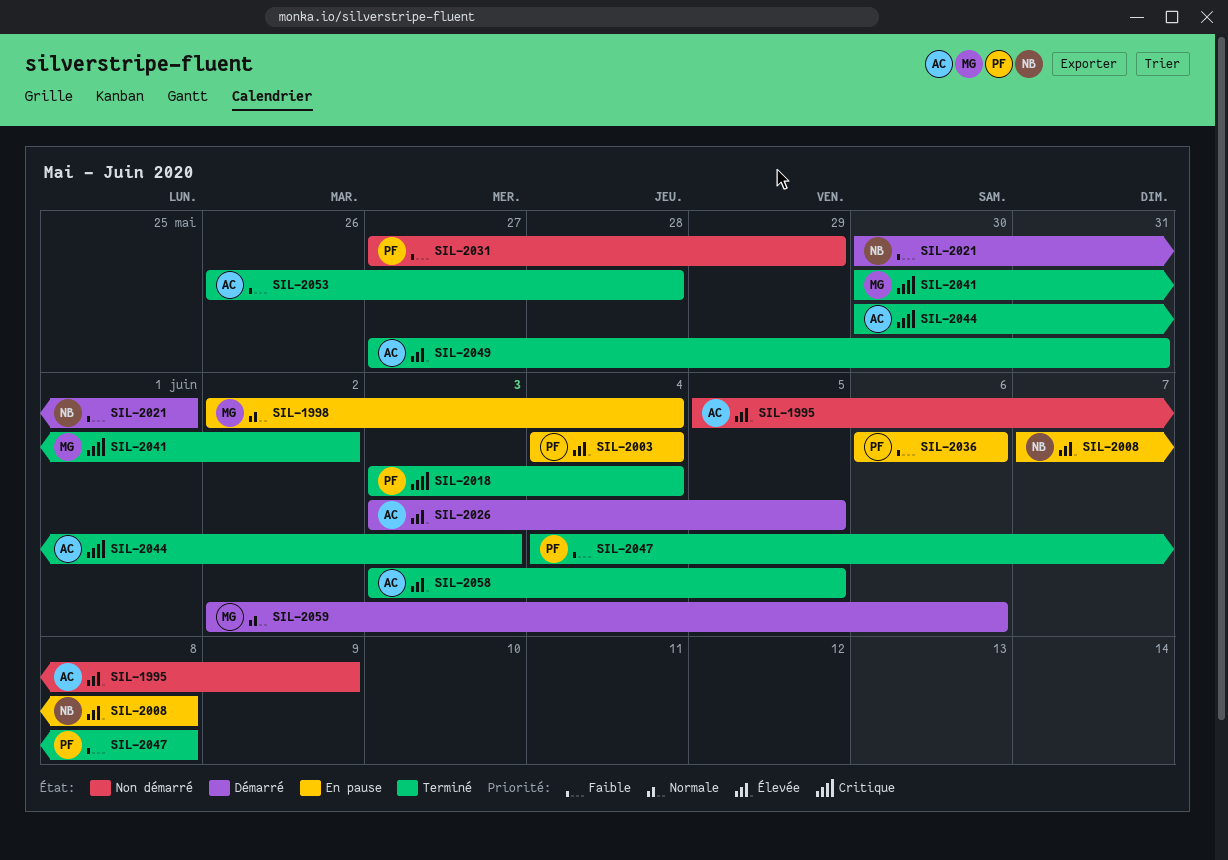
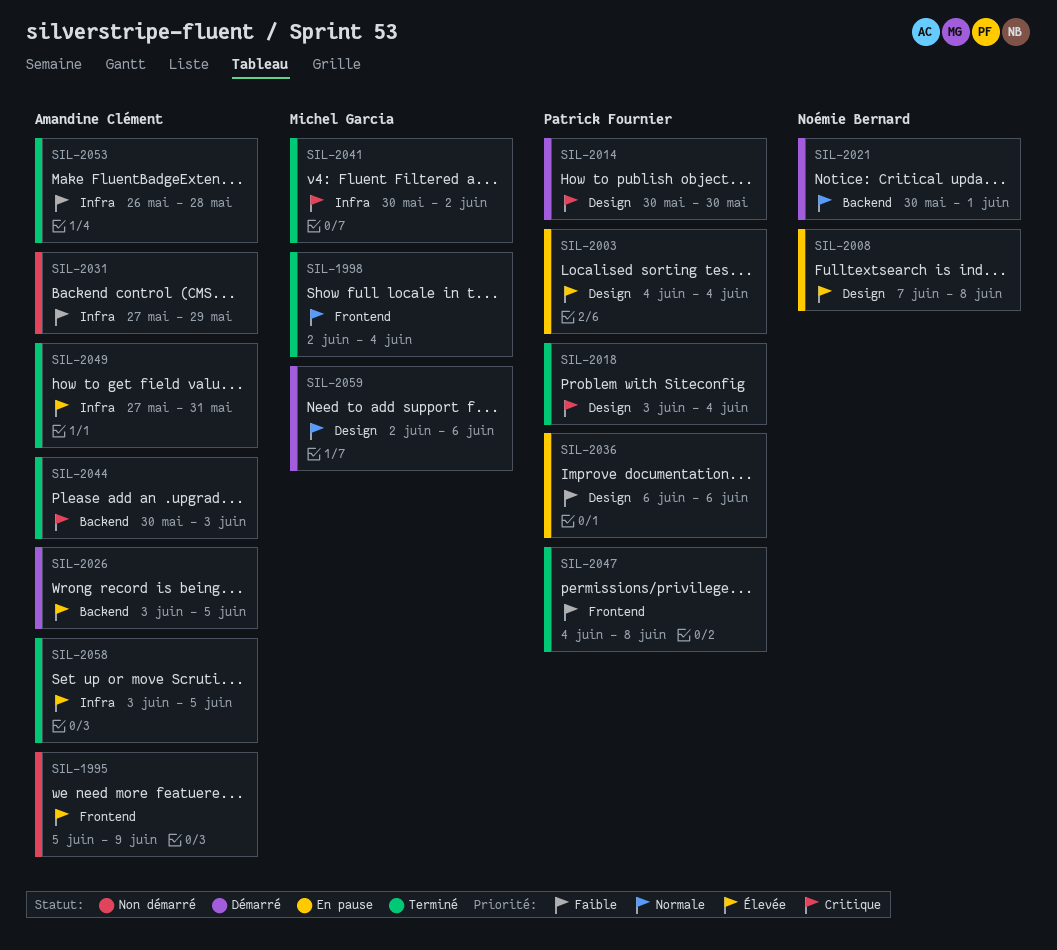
SIL-1998, status: En pause -> Terminé
SIL-2014: none -> present
SIL-2021, priority: Faible -> Normale
SIL-2031, owner: Patrick Fournier -> Amandine Clément

